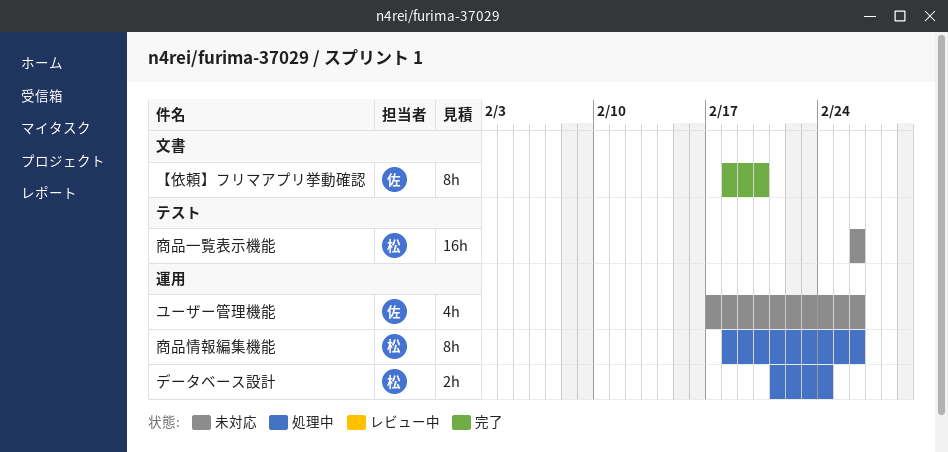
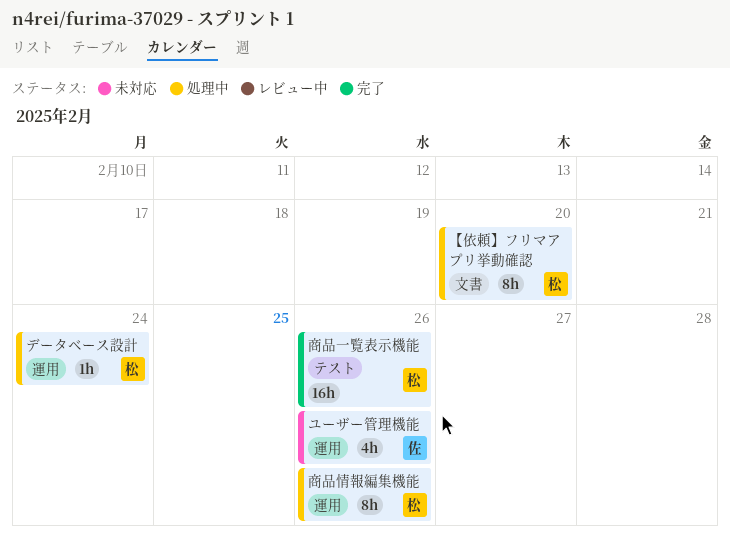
【依頼】フリマアプリ挙動確認, status: 完了 -> 処理中
【依頼】フリマアプリ挙動確認, owner: 佐 -> 松
データベース設計, estimate: 2h -> 1h
商品一覧表示機能, status: 未対応 -> 完了

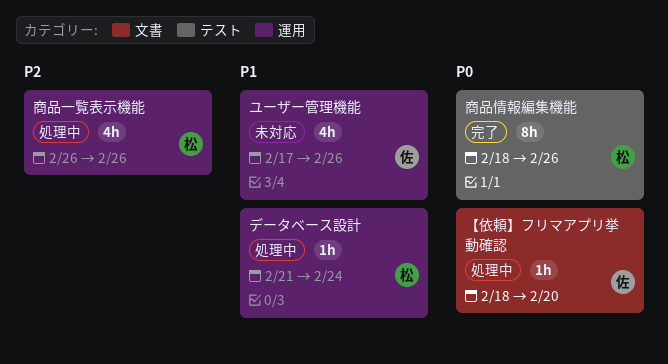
【依頼】フリマアプリ挙動確認, owner: 松 -> 佐
【依頼】フリマアプリ挙動確認, estimate: 8h -> 1h
商品一覧表示機能, status: 完了 -> 処理中
商品一覧表示機能, label: テスト -> 運用
商品一覧表示機能, estimate: 16h -> 4h
商品情報編集機能, status: 処理中 -> 完了
商品情報編集機能, label: 運用 -> テスト

